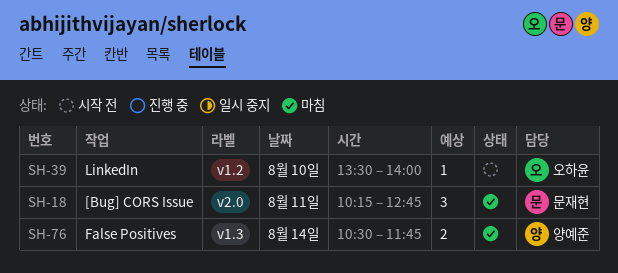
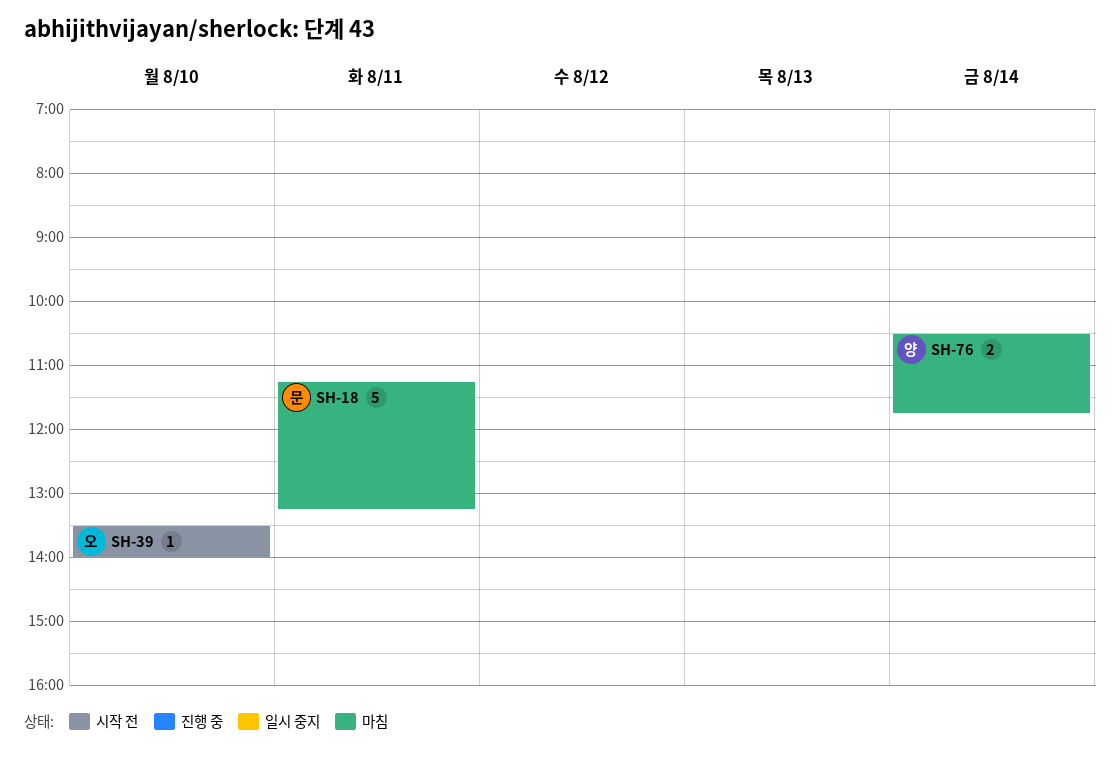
SH-18, estimate: 3 -> 5
SH-18, begins: 10:15 -> 11:15
SH-18, ends: 12:45 -> 13:15

